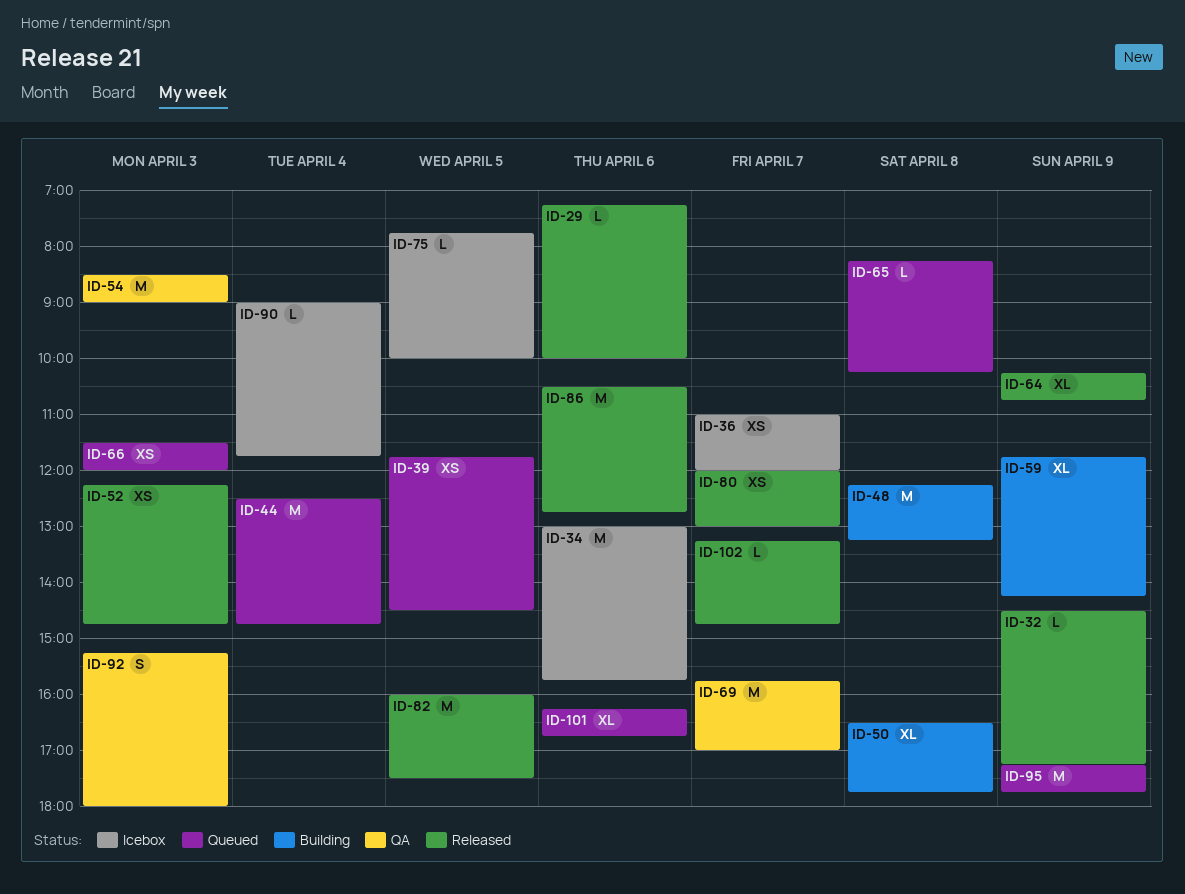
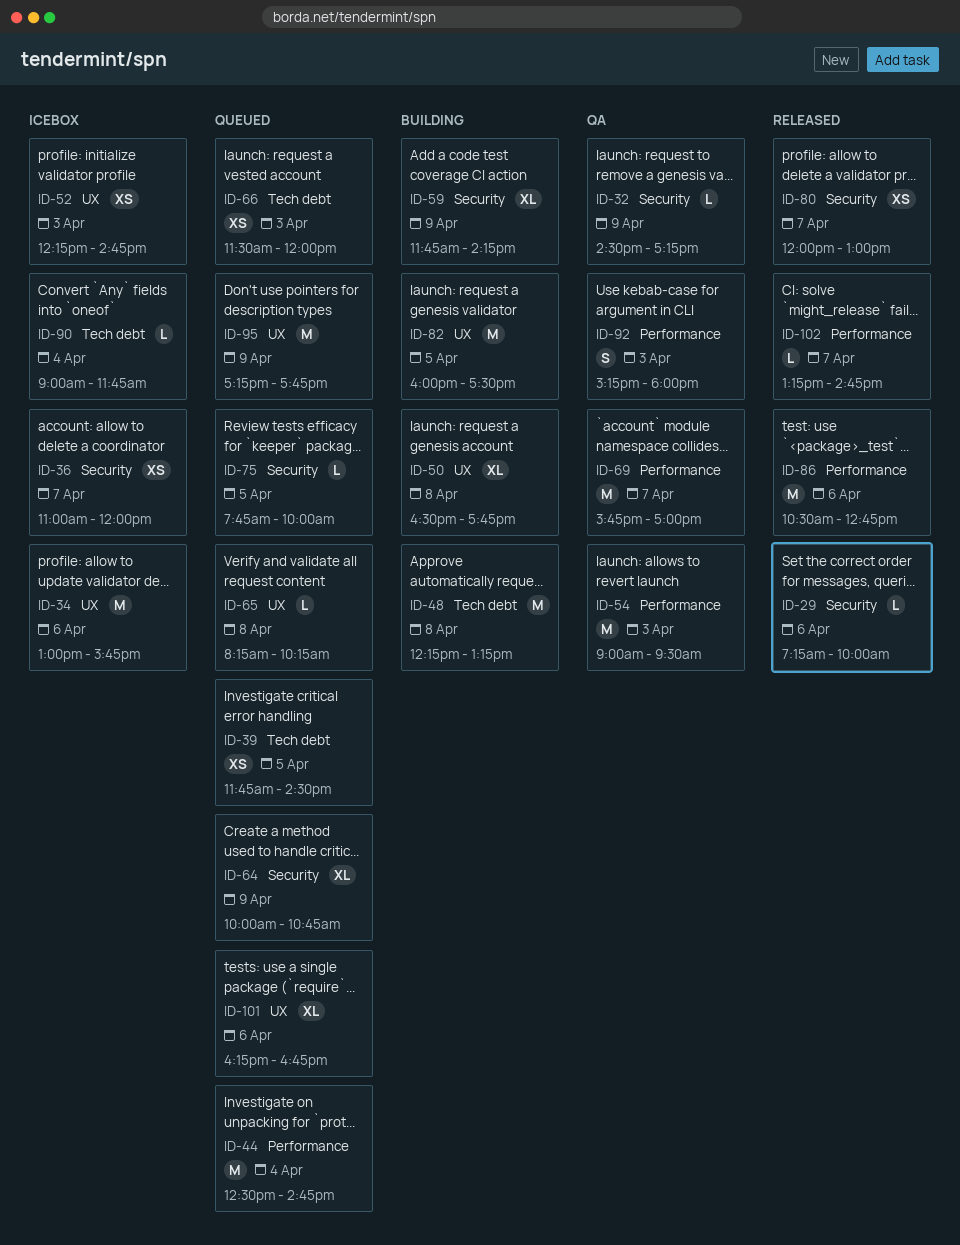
ID-32, status: Released -> QA
ID-52, status: Released -> Icebox
ID-54, begins: 08:30 -> 09:00
ID-54, ends: 09:00 -> 09:30
ID-64, status: Released -> Queued
ID-64, begins: 10:15 -> 10:00
ID-75, status: Icebox -> Queued
ID-82, status: Released -> Building

